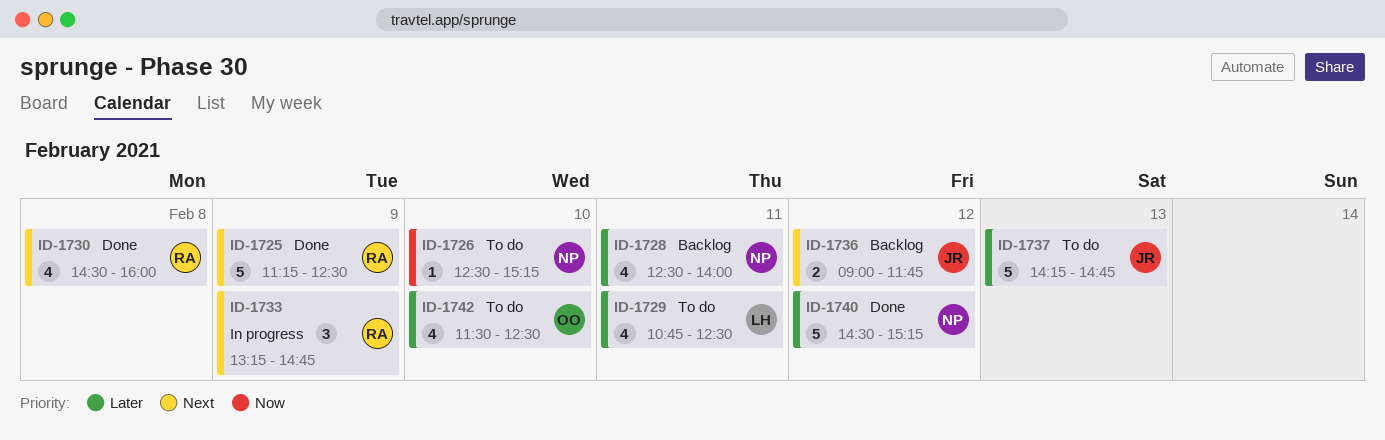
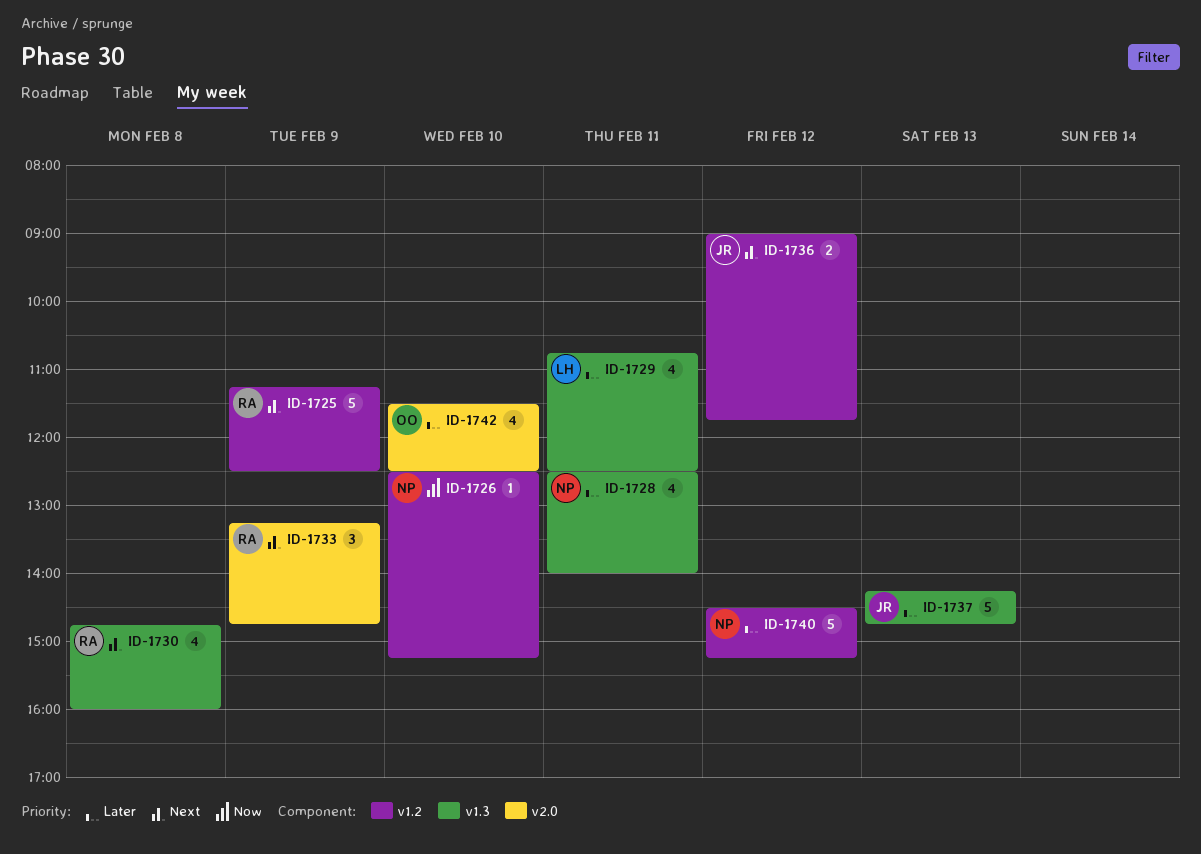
ID-1730, begins: 14:30 -> 14:45

